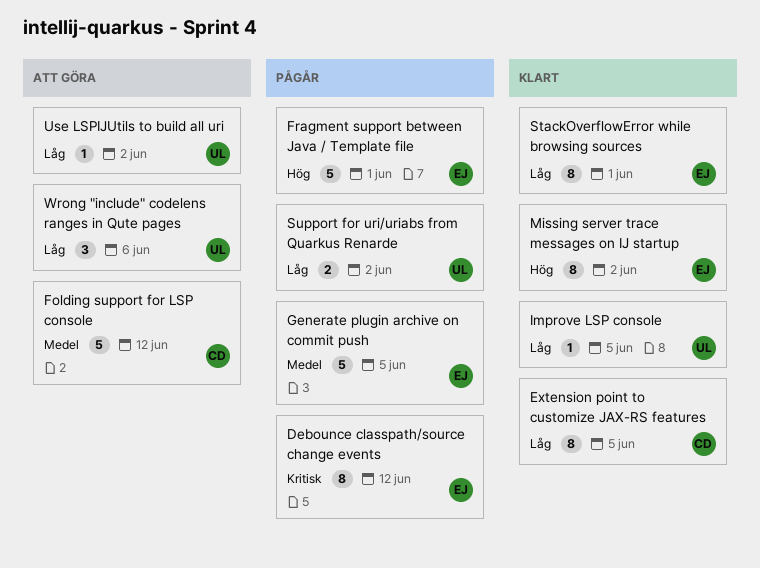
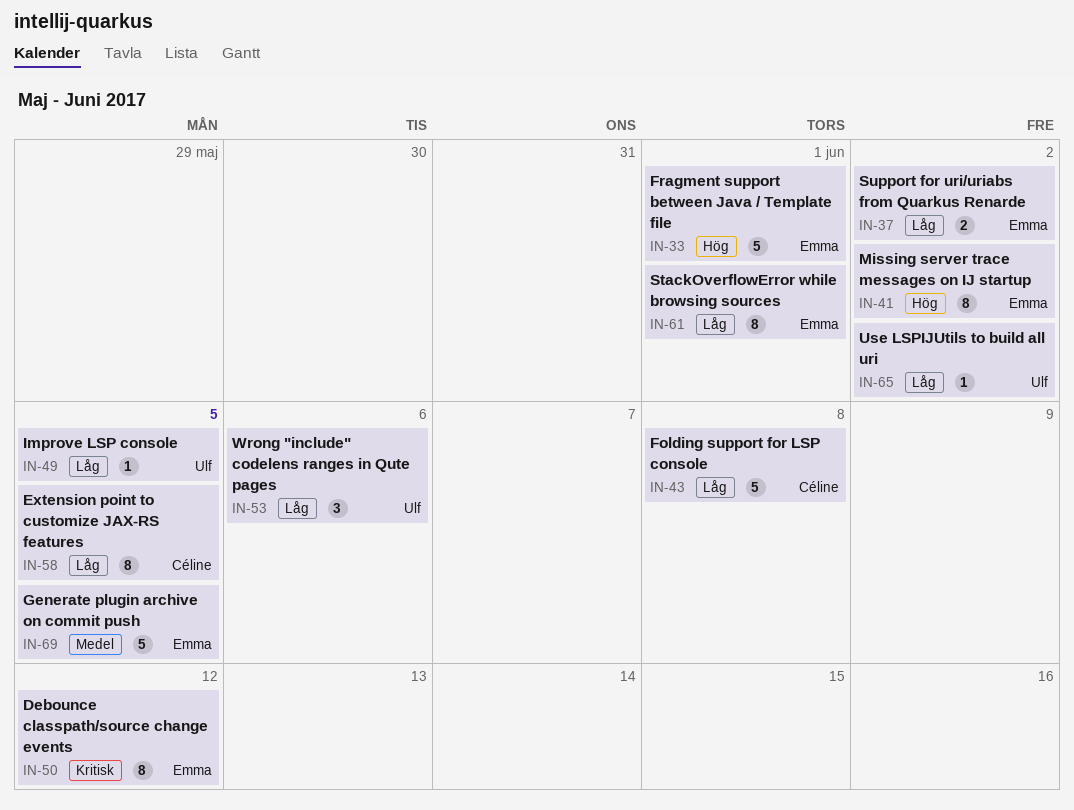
Folding support for LSP console, priority: Medel -> Låg
Folding support for LSP console, due: Jun 12 -> Jun 8
Support for uri/uriabs from Quarkus Renarde, owner: Ulf -> Emma

